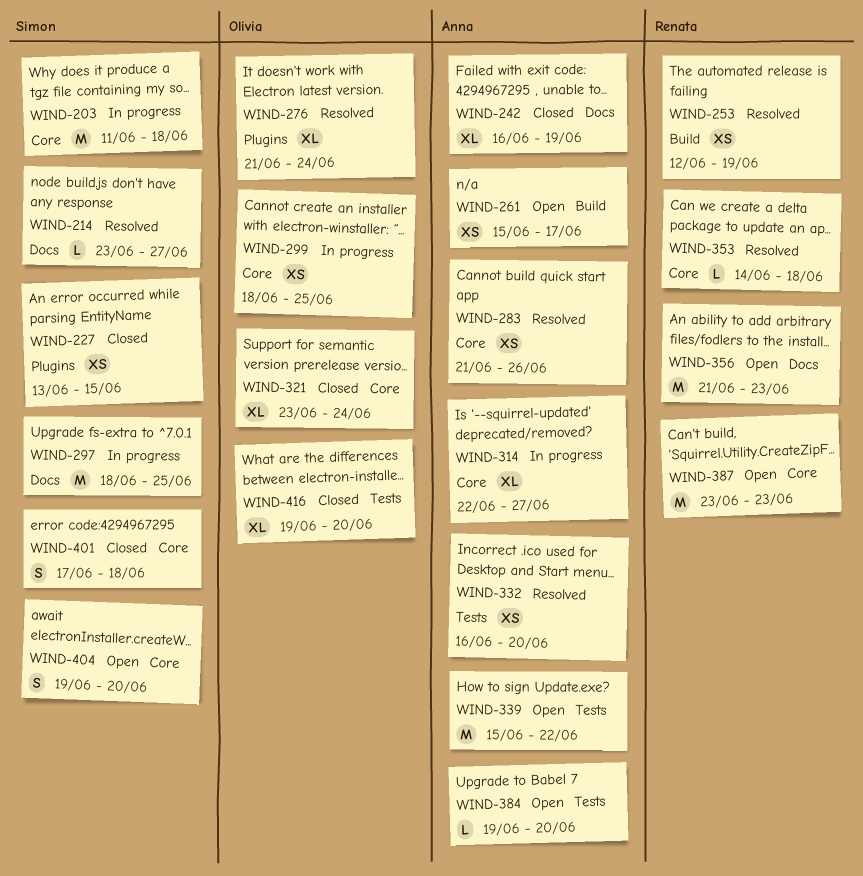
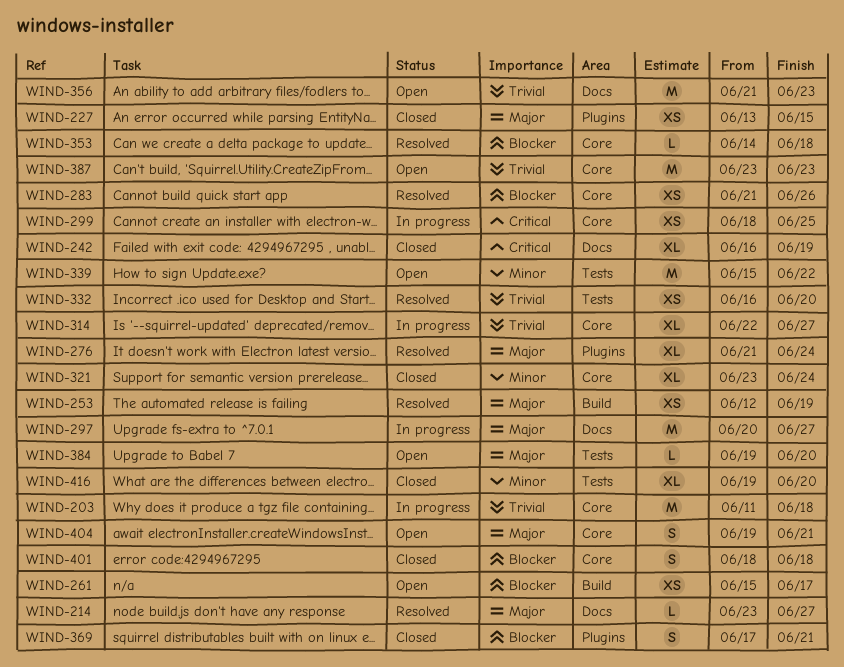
WIND-297, start: Jun 18 -> Jun 20
WIND-297, due: Jun 25 -> Jun 27
WIND-369: none -> present
WIND-401, start: Jun 17 -> Jun 18
WIND-404, due: Jun 20 -> Jun 21

